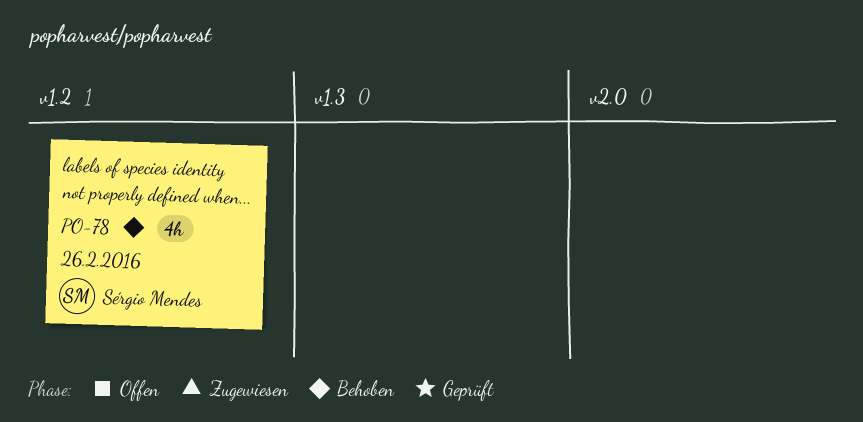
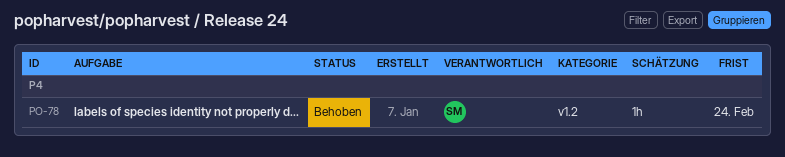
PO-78, estimate: 4h -> 1h
PO-78, due: Feb 26 -> Feb 24

